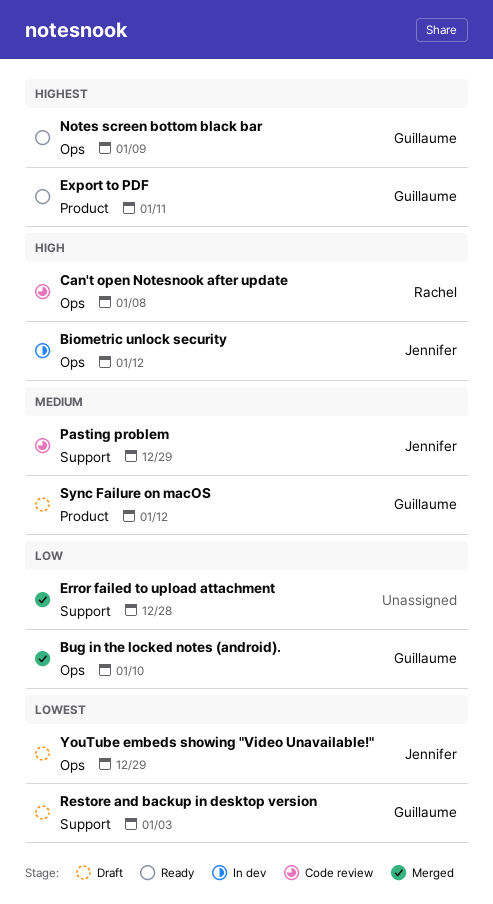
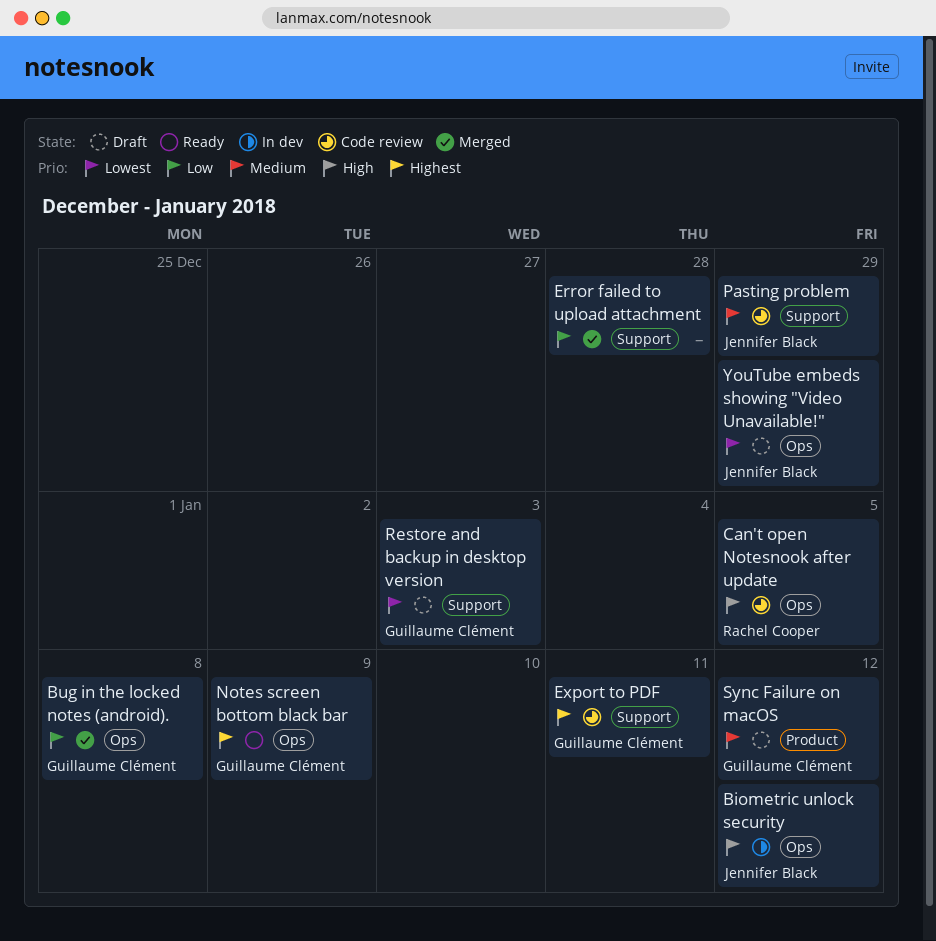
Bug in the locked notes (android)., due: Jan 10 -> Jan 8
Can't open Notesnook after update, due: Jan 8 -> Jan 5
Export to PDF, status: Ready -> Code review
Export to PDF, label: Product -> Support

